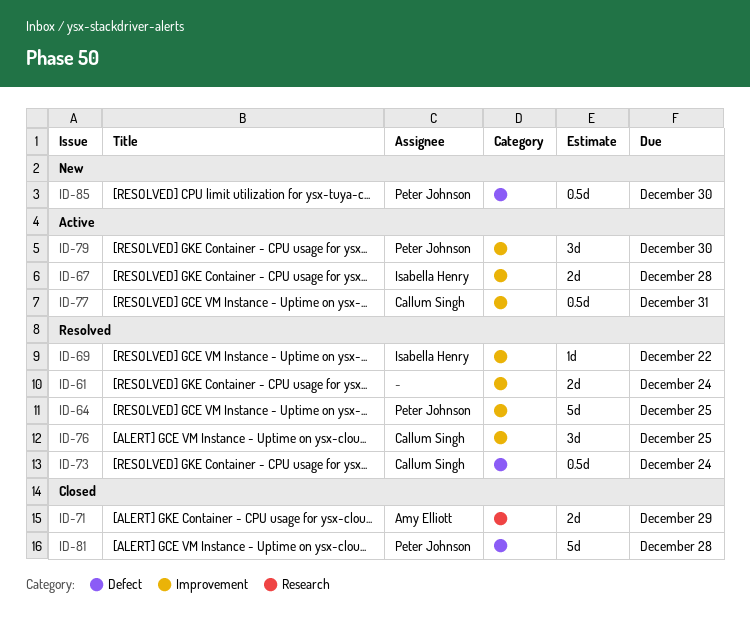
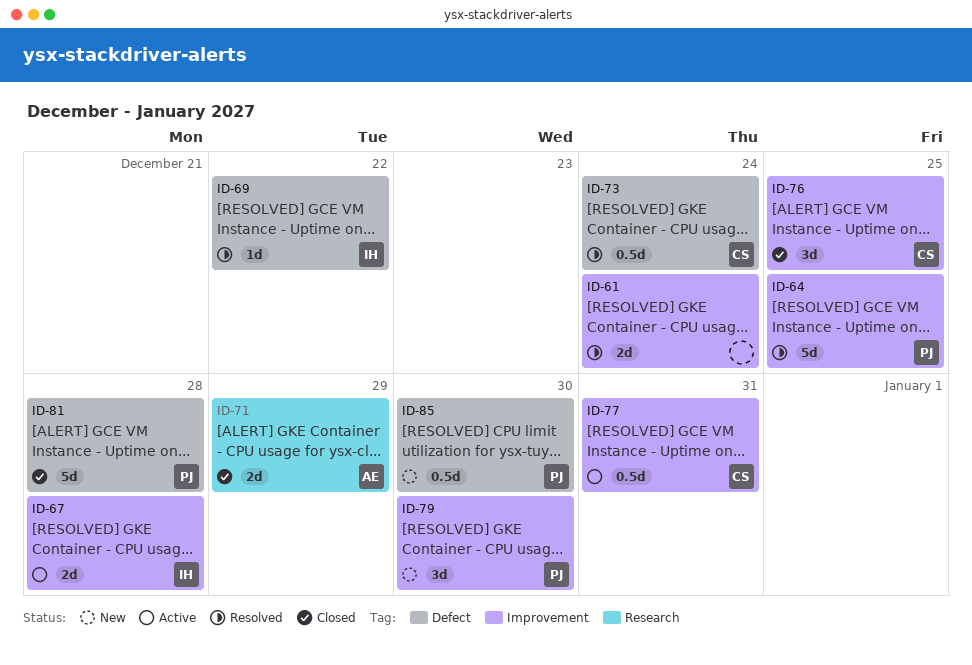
ID-69, label: Improvement -> Defect
ID-76, status: Resolved -> Closed
ID-79, status: Active -> New

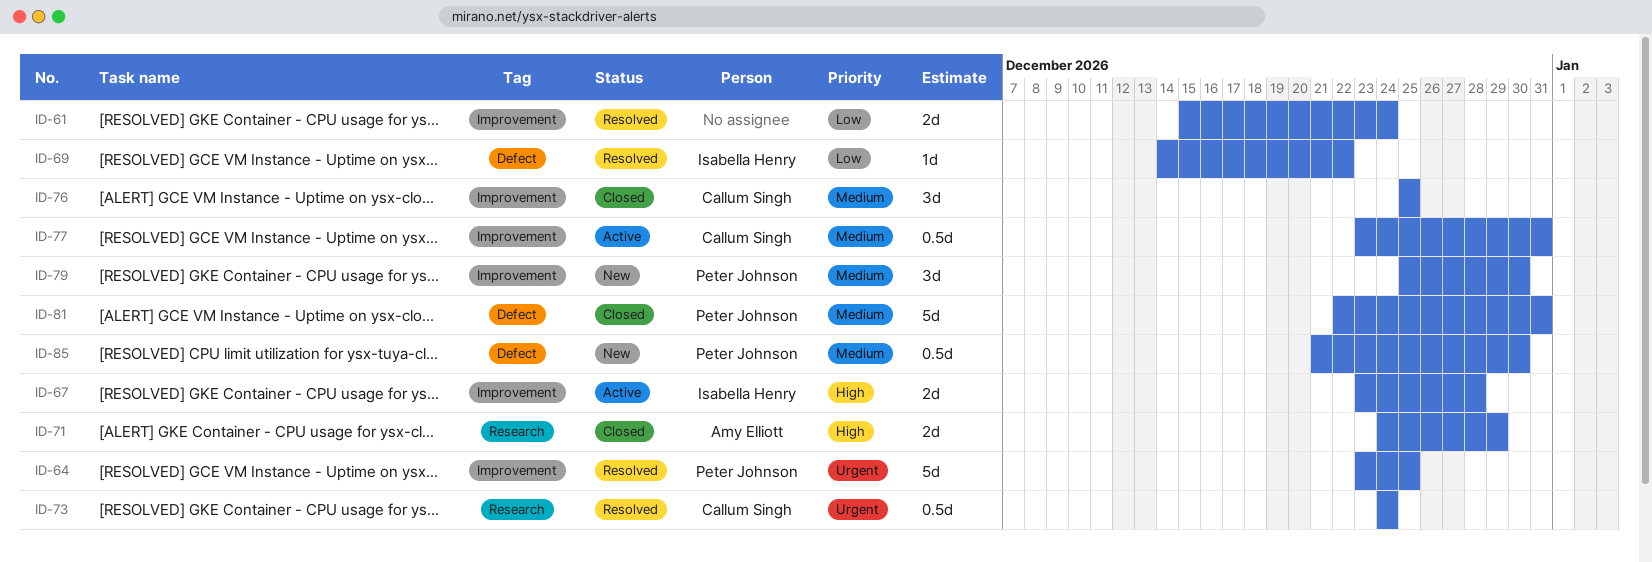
ID-73, label: Defect -> Research
ID-81, due: Dec 28 -> Dec 31

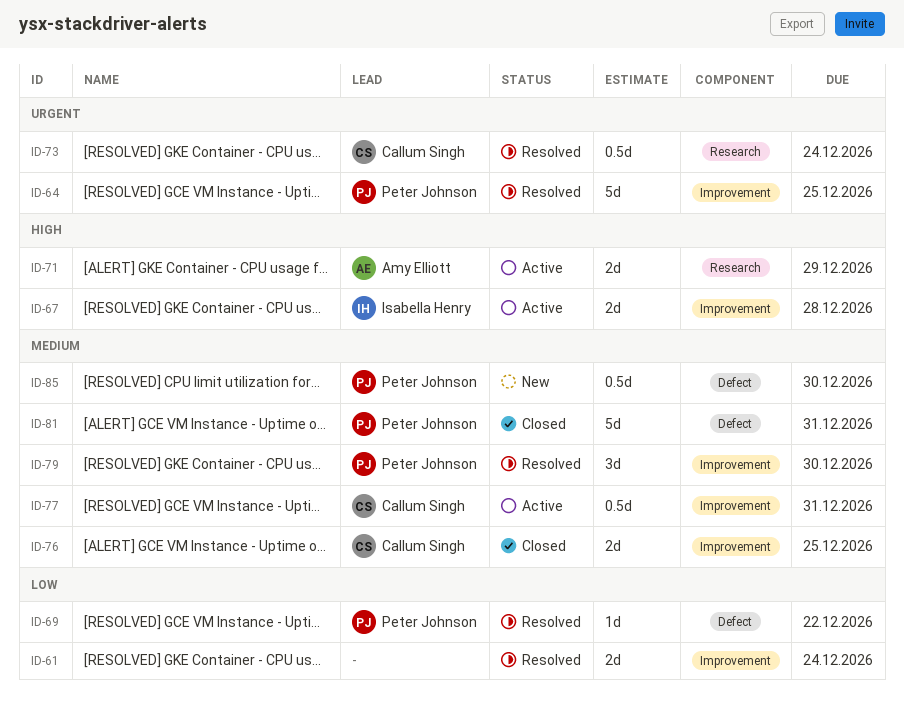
ID-69, owner: Isabella Henry -> Peter Johnson
ID-71, status: Closed -> Active
ID-76, estimate: 3d -> 2d
ID-79, status: New -> Resolved

